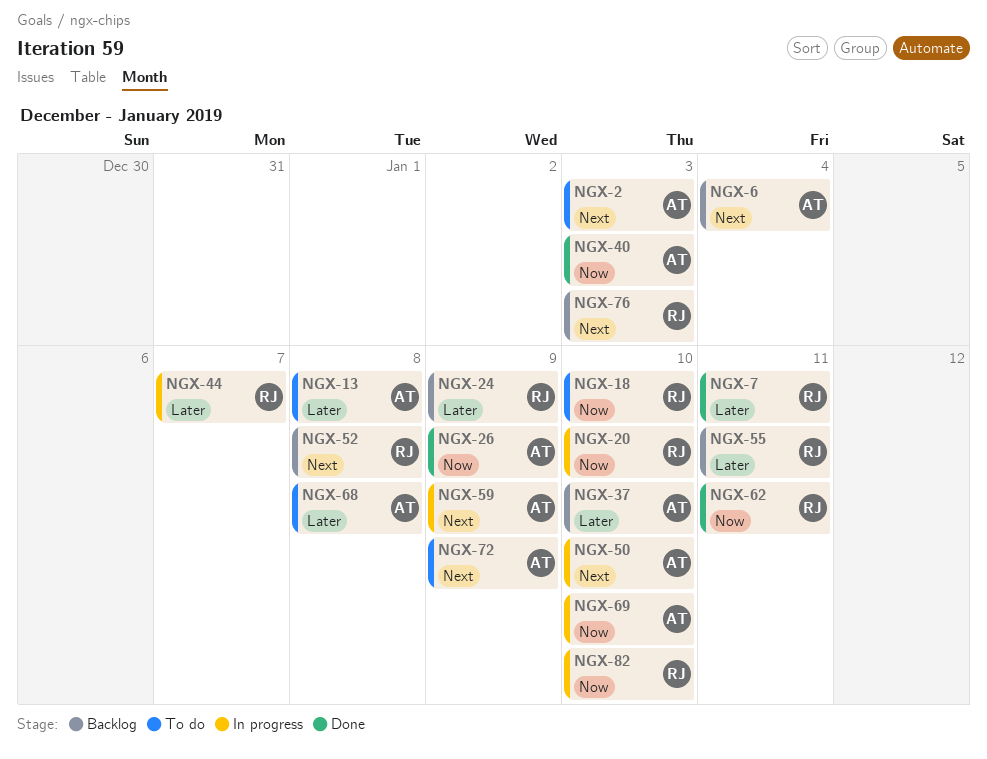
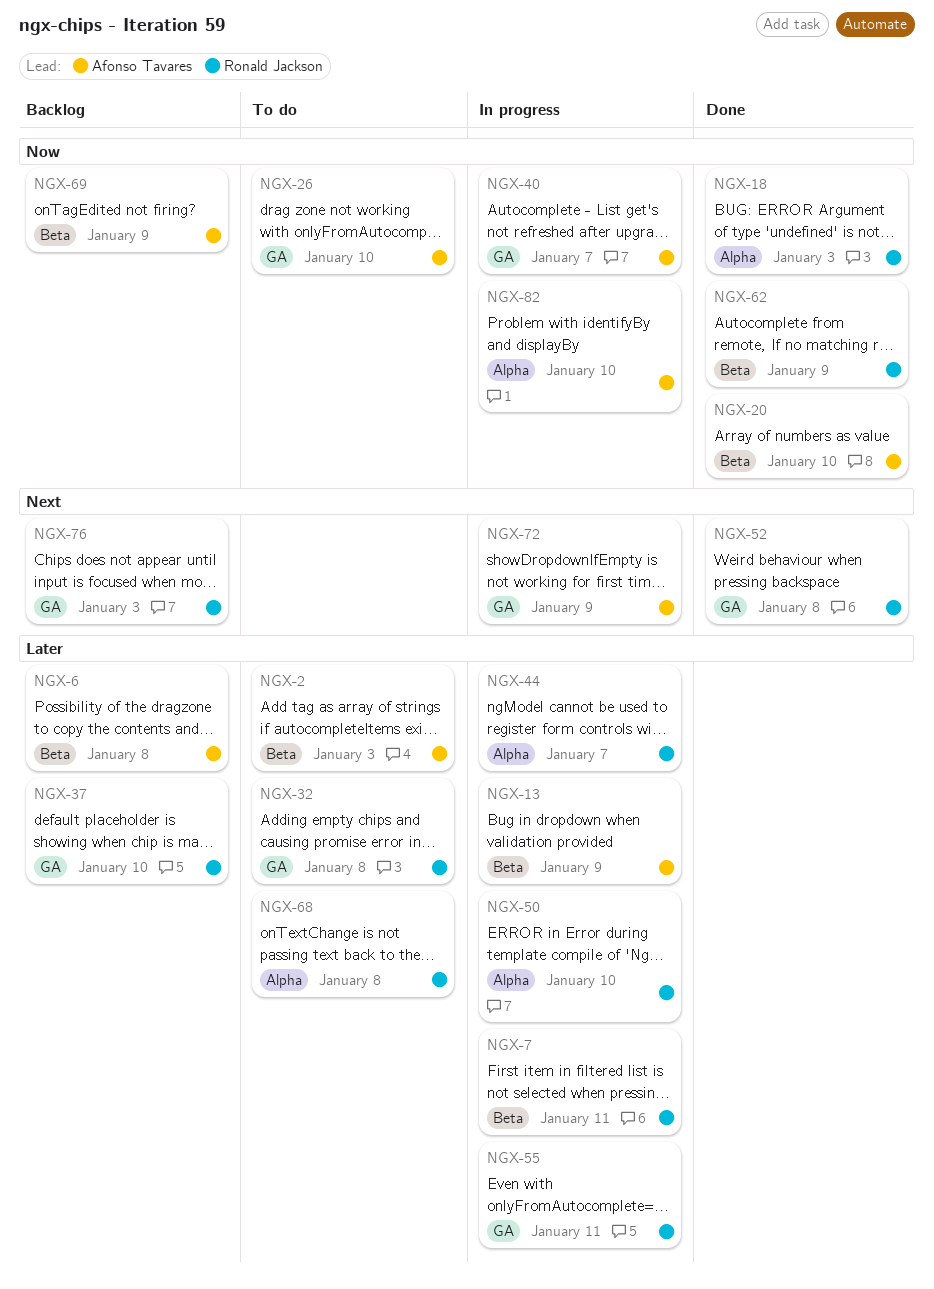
NGX-2, priority: Next -> Later
NGX-6, priority: Next -> Later
NGX-6, due: Jan 4 -> Jan 8
NGX-7, status: Done -> In progress
NGX-13, status: To do -> In progress
NGX-13, due: Jan 8 -> Jan 9
NGX-18, status: To do -> Done
NGX-18, due: Jan 10 -> Jan 3
NGX-20, status: In progress -> Done
NGX-20, owner: Ronald Jackson -> Afonso Tavares
NGX-24: present -> none
NGX-26, status: Done -> To do
NGX-26, due: Jan 9 -> Jan 10
NGX-32: none -> present
NGX-37, owner: Afonso Tavares -> Ronald Jackson
NGX-40, status: Done -> In progress
NGX-40, due: Jan 3 -> Jan 7
NGX-50, owner: Afonso Tavares -> Ronald Jackson
NGX-50, priority: Next -> Later
NGX-52, status: Backlog -> Done
NGX-55, status: Backlog -> In progress
NGX-59: present -> none
NGX-62, due: Jan 11 -> Jan 9
NGX-68, owner: Afonso Tavares -> Ronald Jackson
NGX-69, status: In progress -> Backlog
NGX-69, due: Jan 10 -> Jan 9
NGX-72, status: To do -> In progress
NGX-82, owner: Ronald Jackson -> Afonso Tavares

